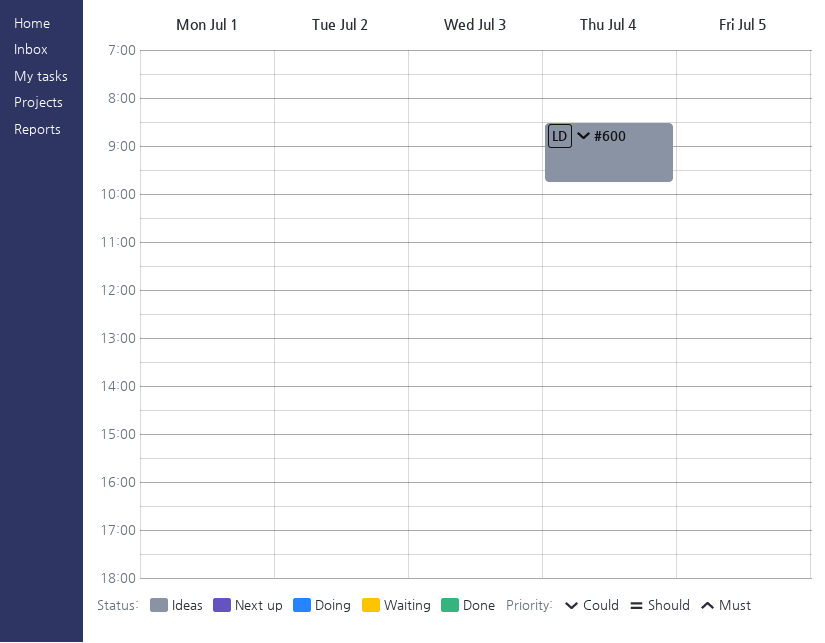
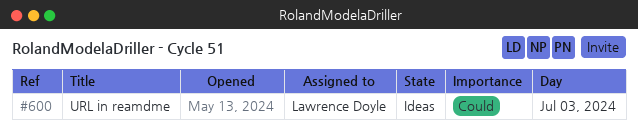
#600, day: Jul 4 -> Jul 3

